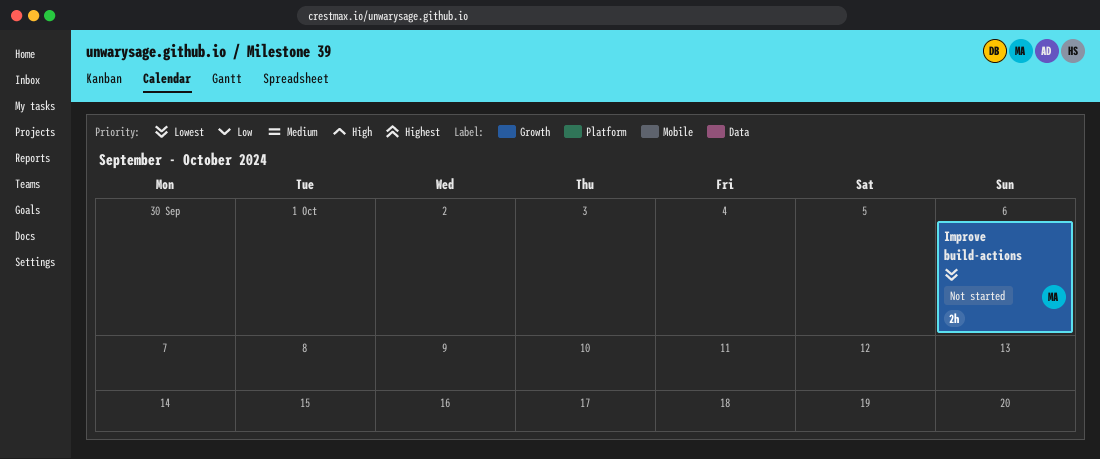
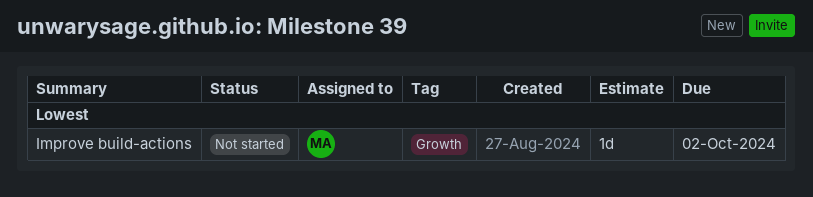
Improve build-actions, estimate: 2h -> 1d
Improve build-actions, due: Oct 6 -> Oct 2

